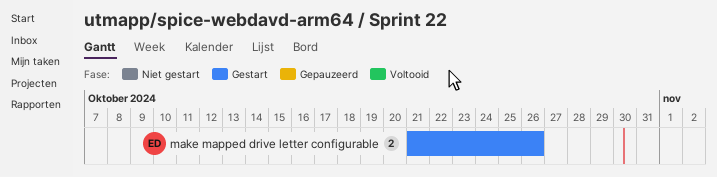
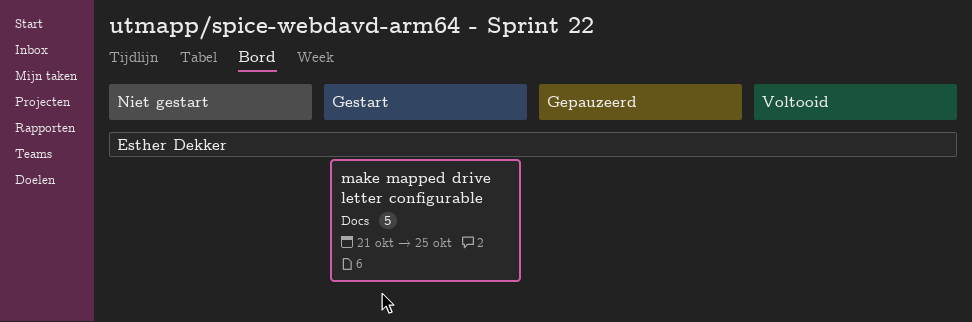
make mapped drive letter configurable, estimate: 2 -> 5
make mapped drive letter configurable, due: Oct 26 -> Oct 25

